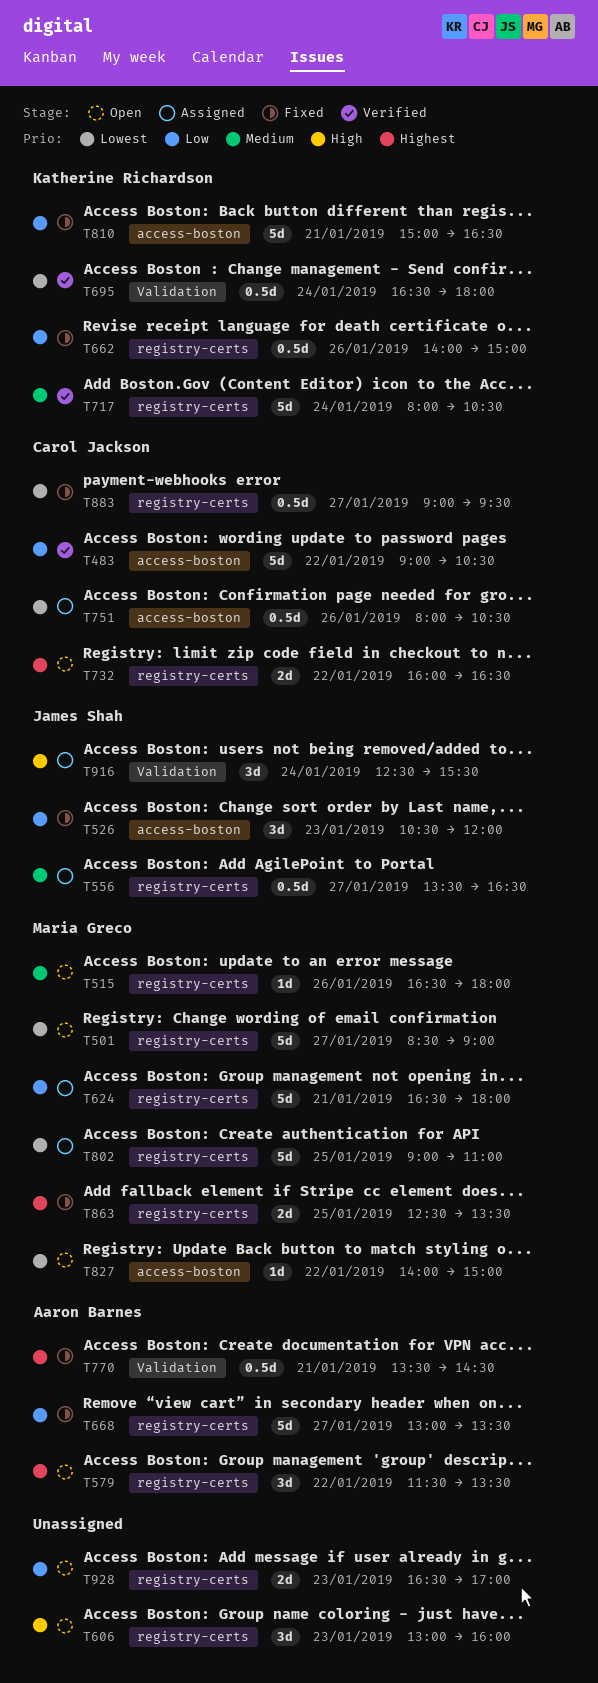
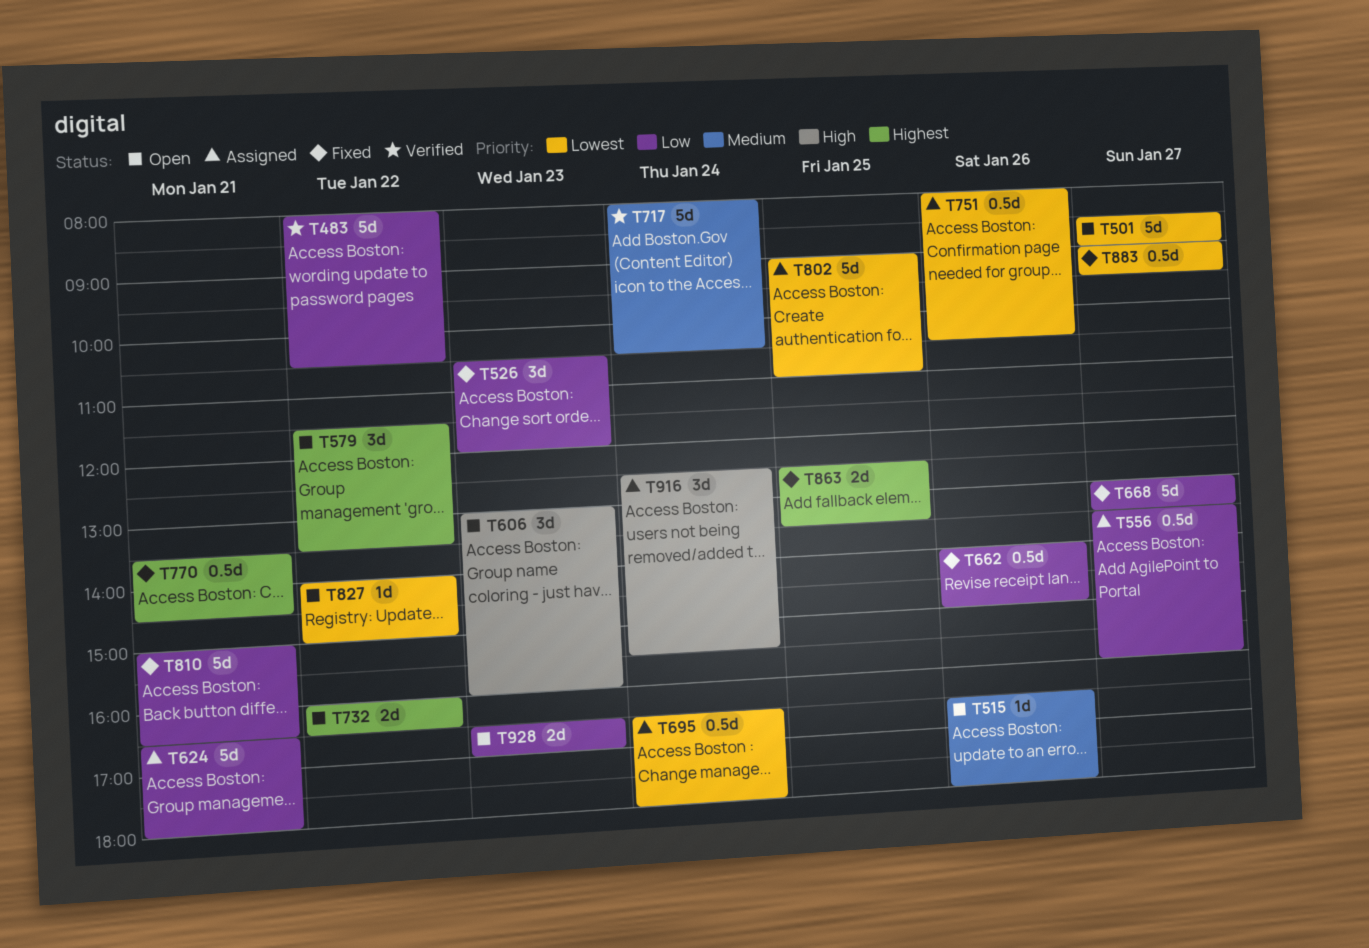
T483, begins: 09:00 -> 08:00
T556, priority: Medium -> Low
T556, ends: 16:30 -> 16:00
T695, status: Verified -> Assigned

